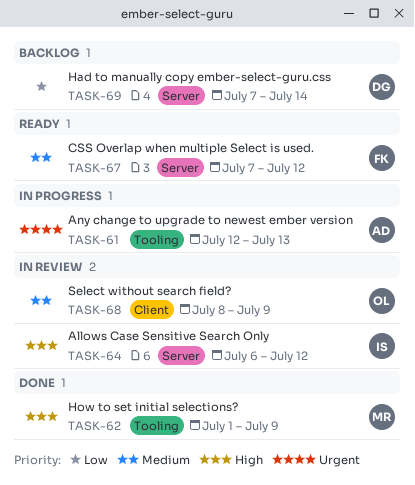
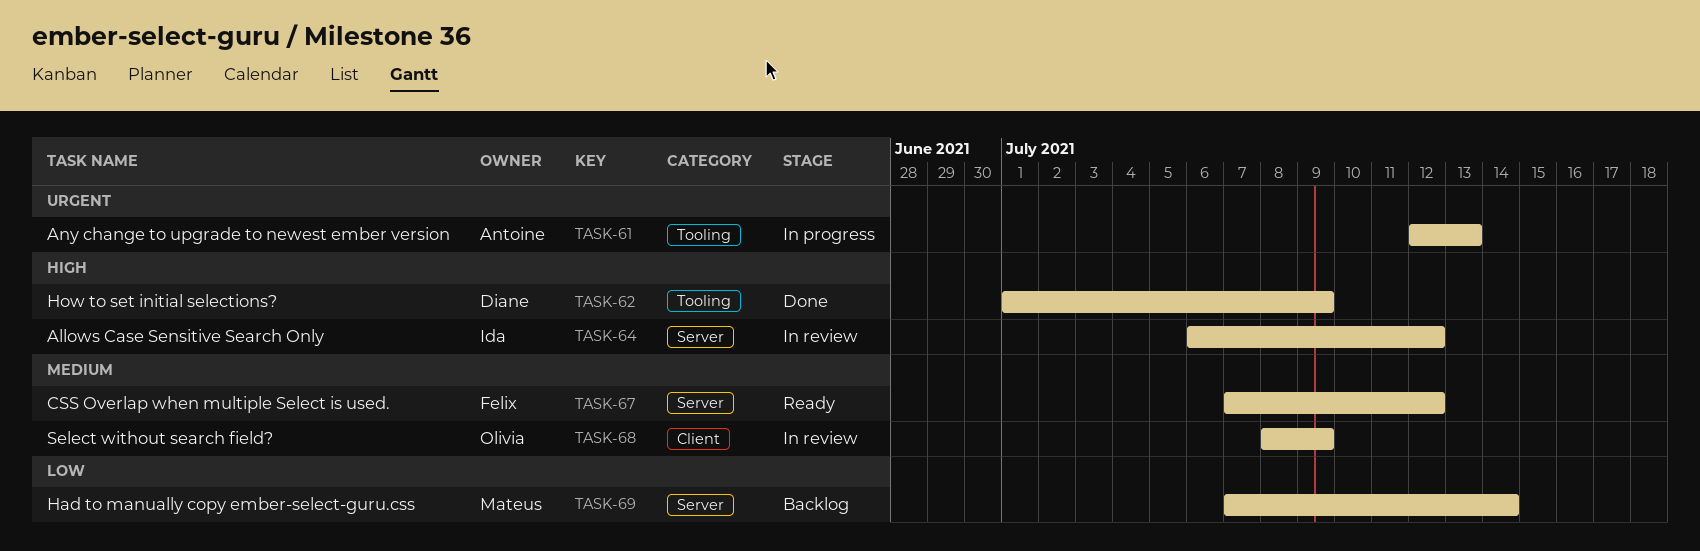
TASK-62, owner: Mateus -> Diane
TASK-69, owner: Diane -> Mateus

